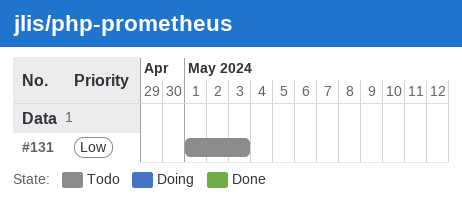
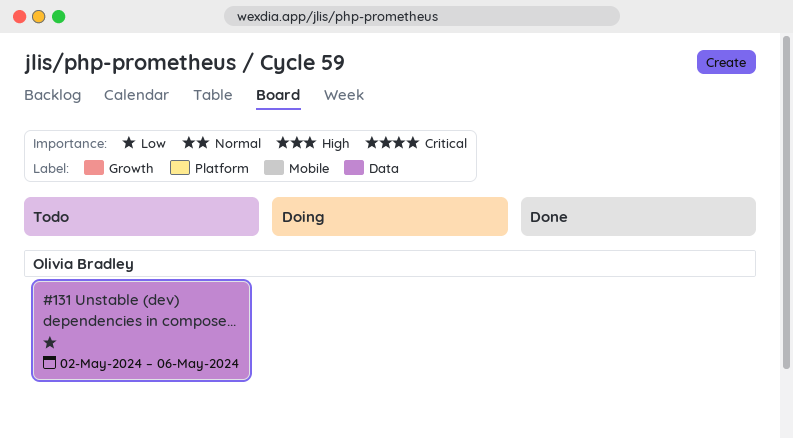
#131, start: May 1 -> May 2
#131, due: May 3 -> May 6

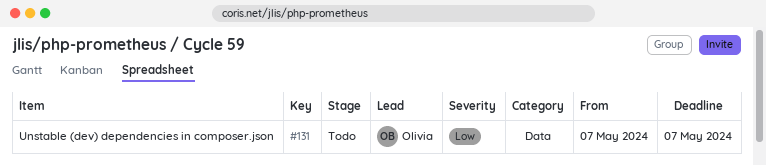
#131, start: May 2 -> May 7
#131, due: May 6 -> May 7

